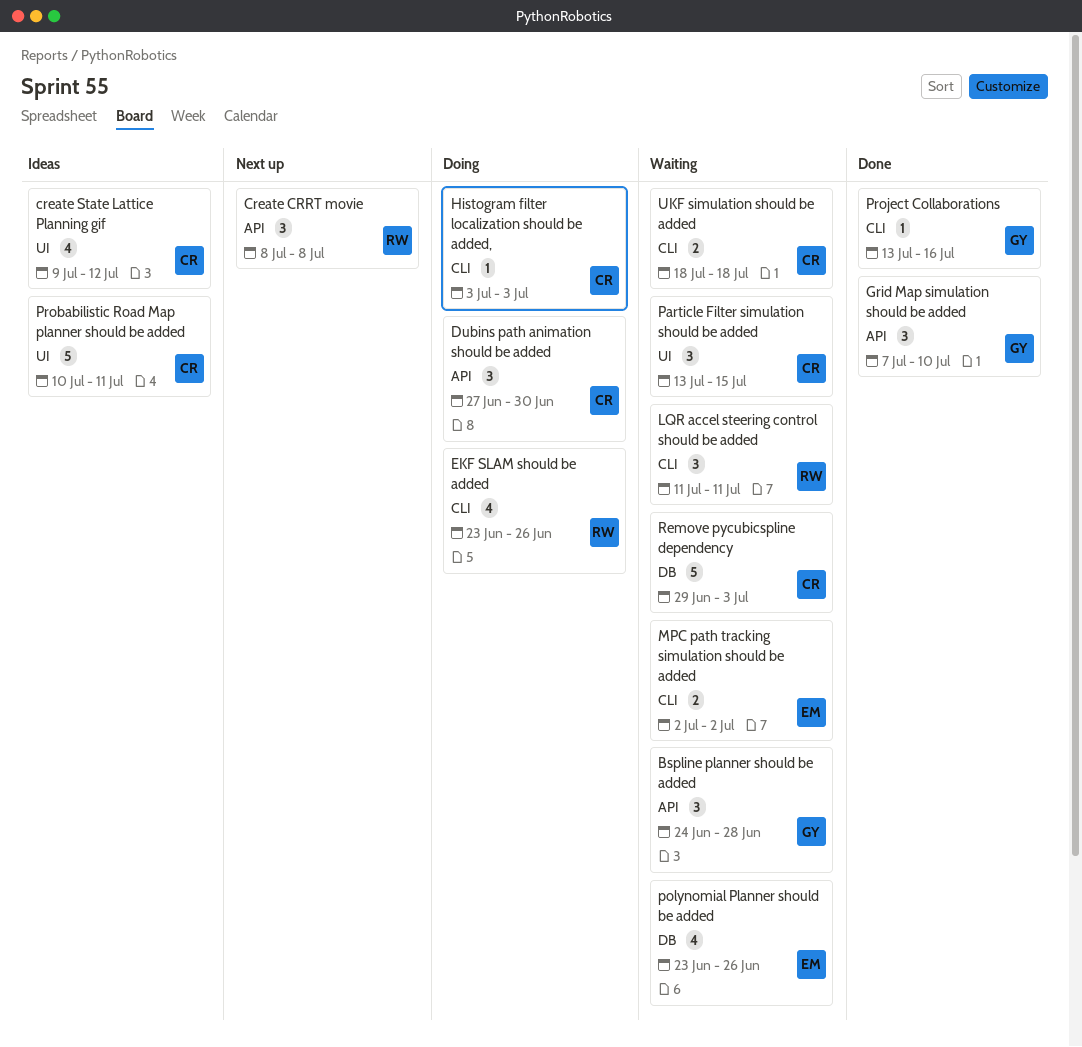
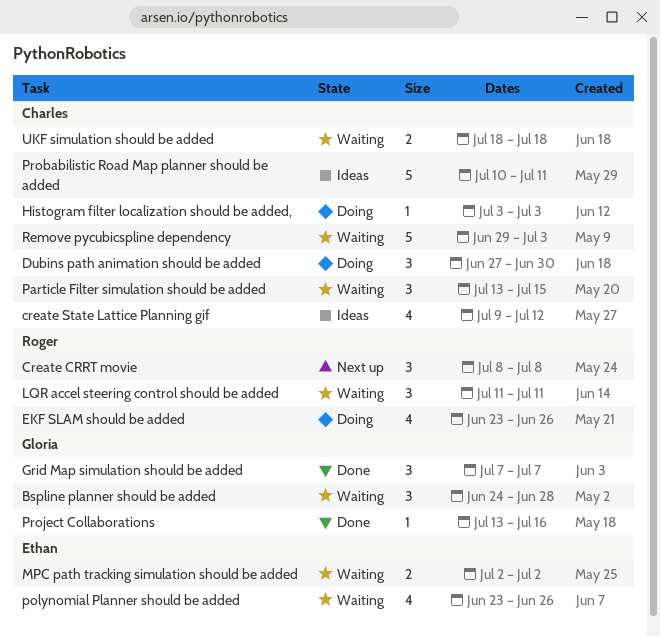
Grid Map simulation should be added, due: Jul 10 -> Jul 7

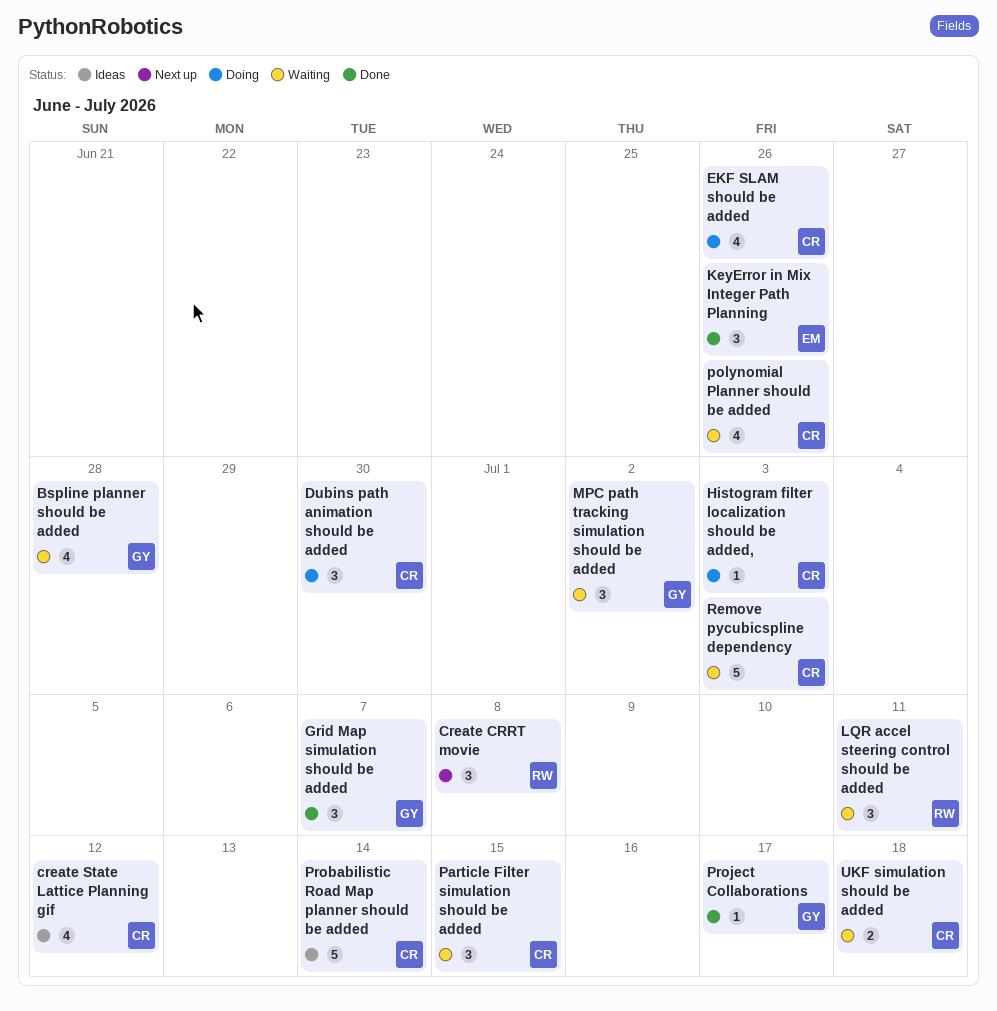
Bspline planner should be added, estimate: 3 -> 4
EKF SLAM should be added, owner: Roger -> Charles
KeyError in Mix Integer Path Planning: none -> present
MPC path tracking simulation should be added, owner: Ethan -> Gloria
MPC path tracking simulation should be added, estimate: 2 -> 3
polynomial Planner should be added, owner: Ethan -> Charles
Probabilistic Road Map planner should be added, due: Jul 11 -> Jul 14
Project Collaborations, due: Jul 16 -> Jul 17

